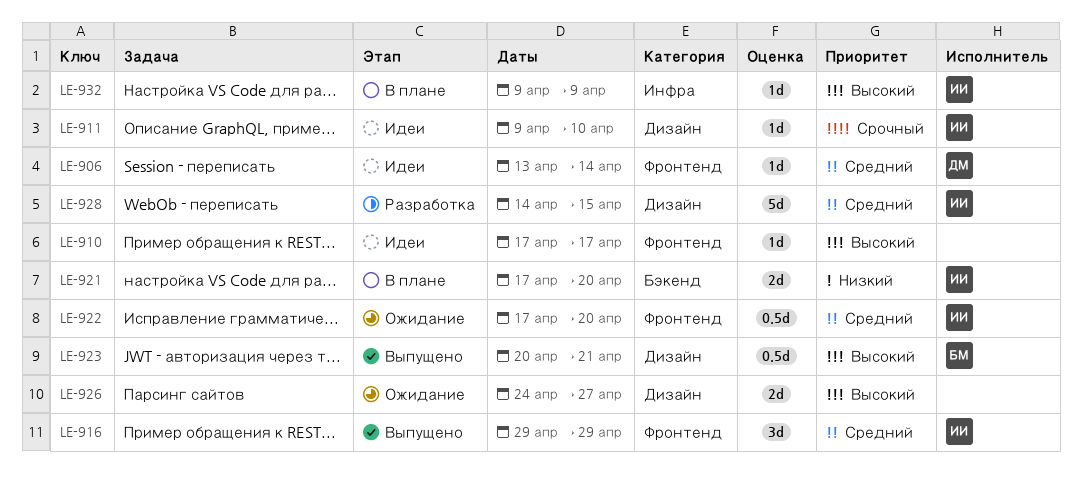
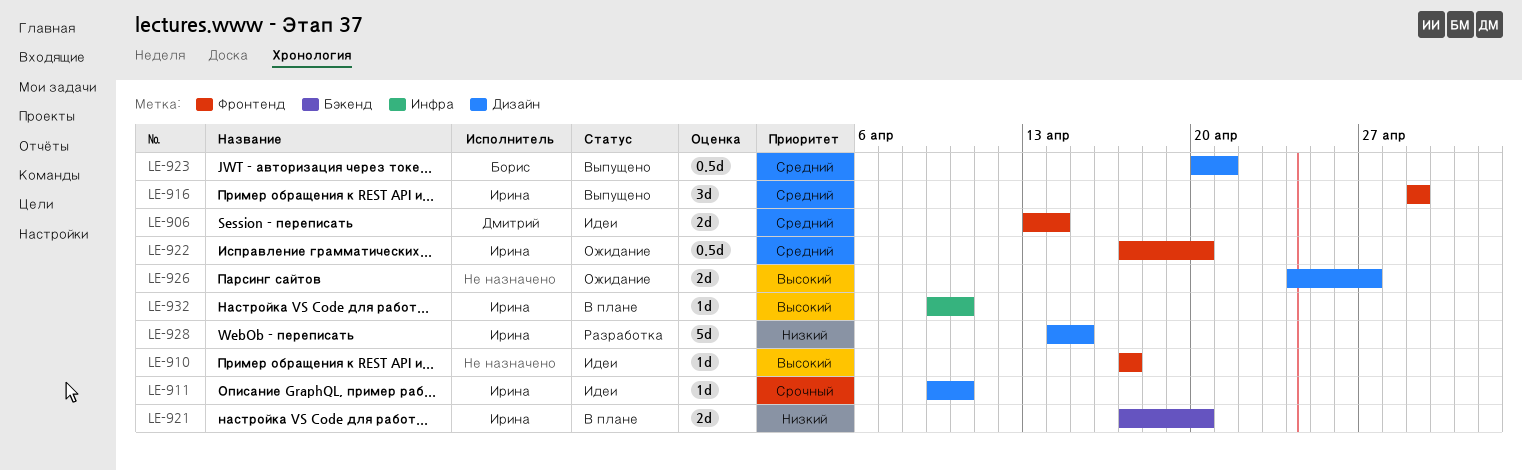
LE-906, estimate: 1d -> 2d
LE-923, priority: Высокий -> Средний
LE-928, priority: Средний -> Низкий
LE-932, due: Apr 9 -> Apr 10

